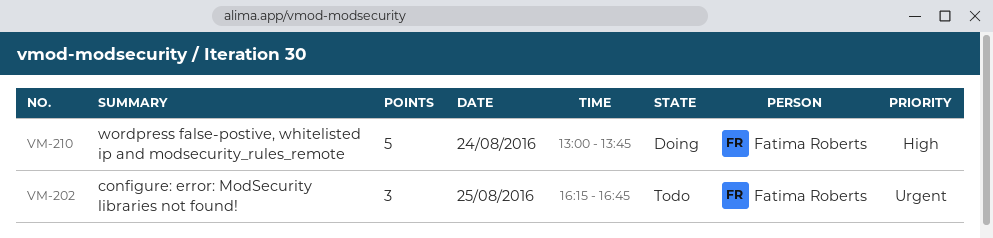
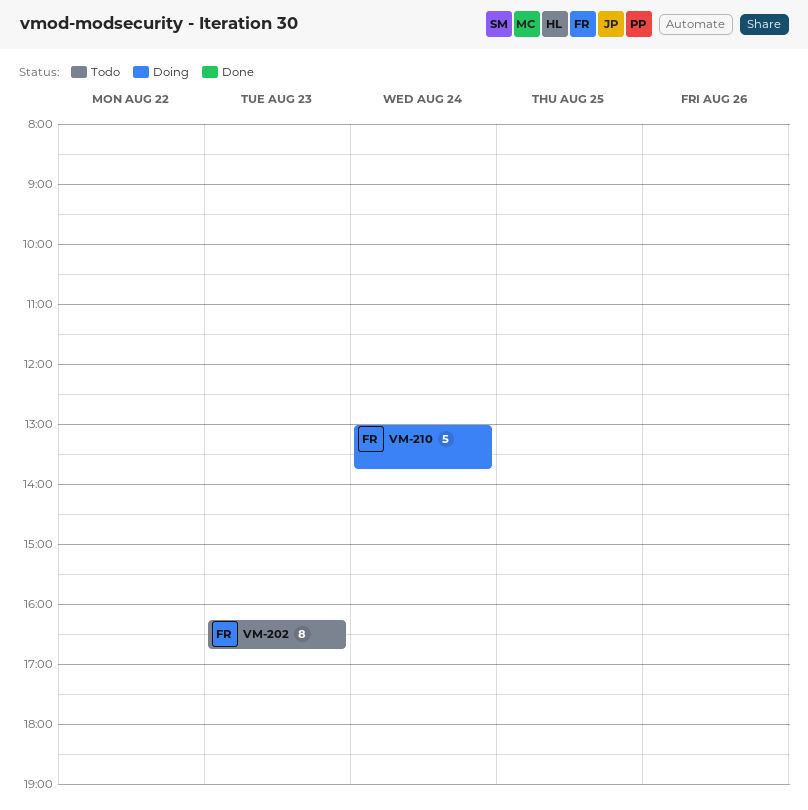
VM-202, estimate: 3 -> 8
VM-202, day: Aug 25 -> Aug 23

